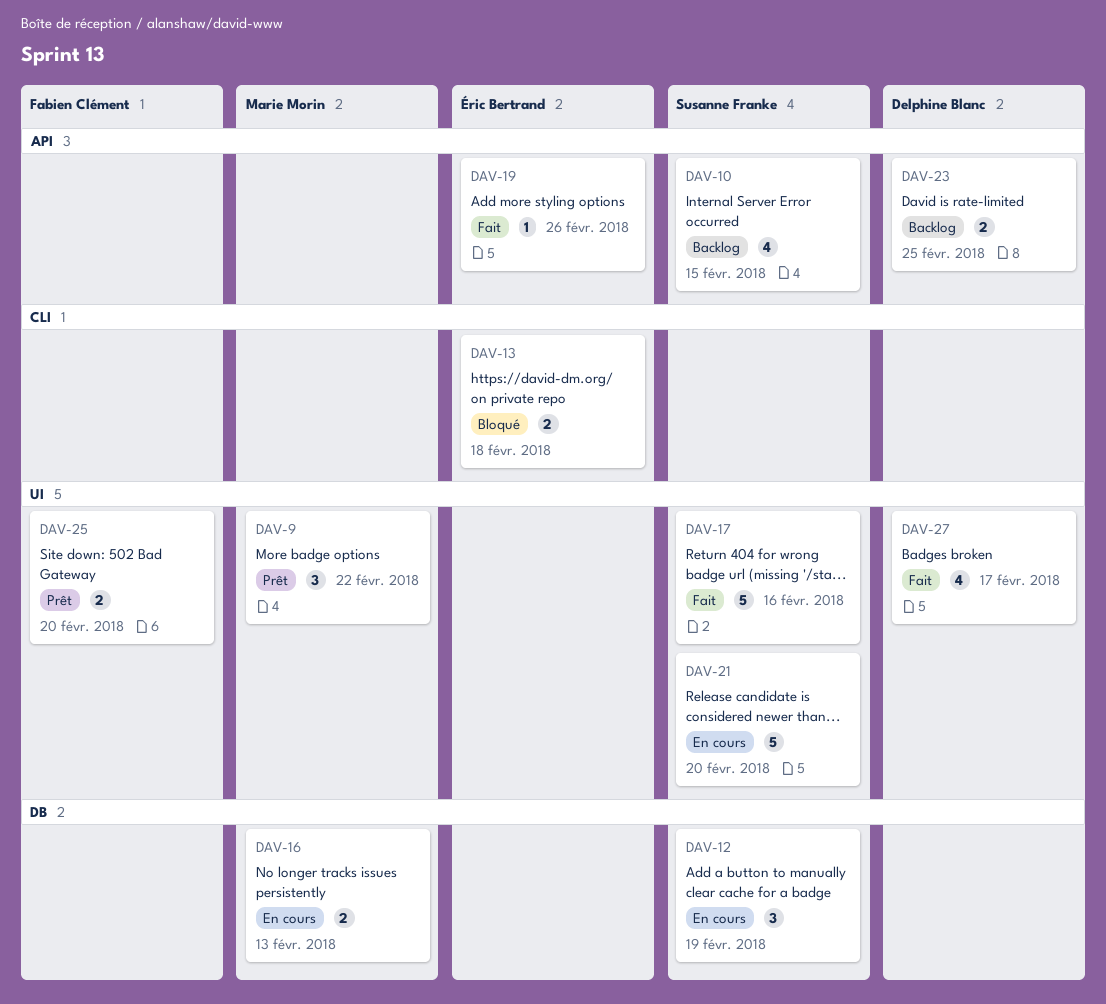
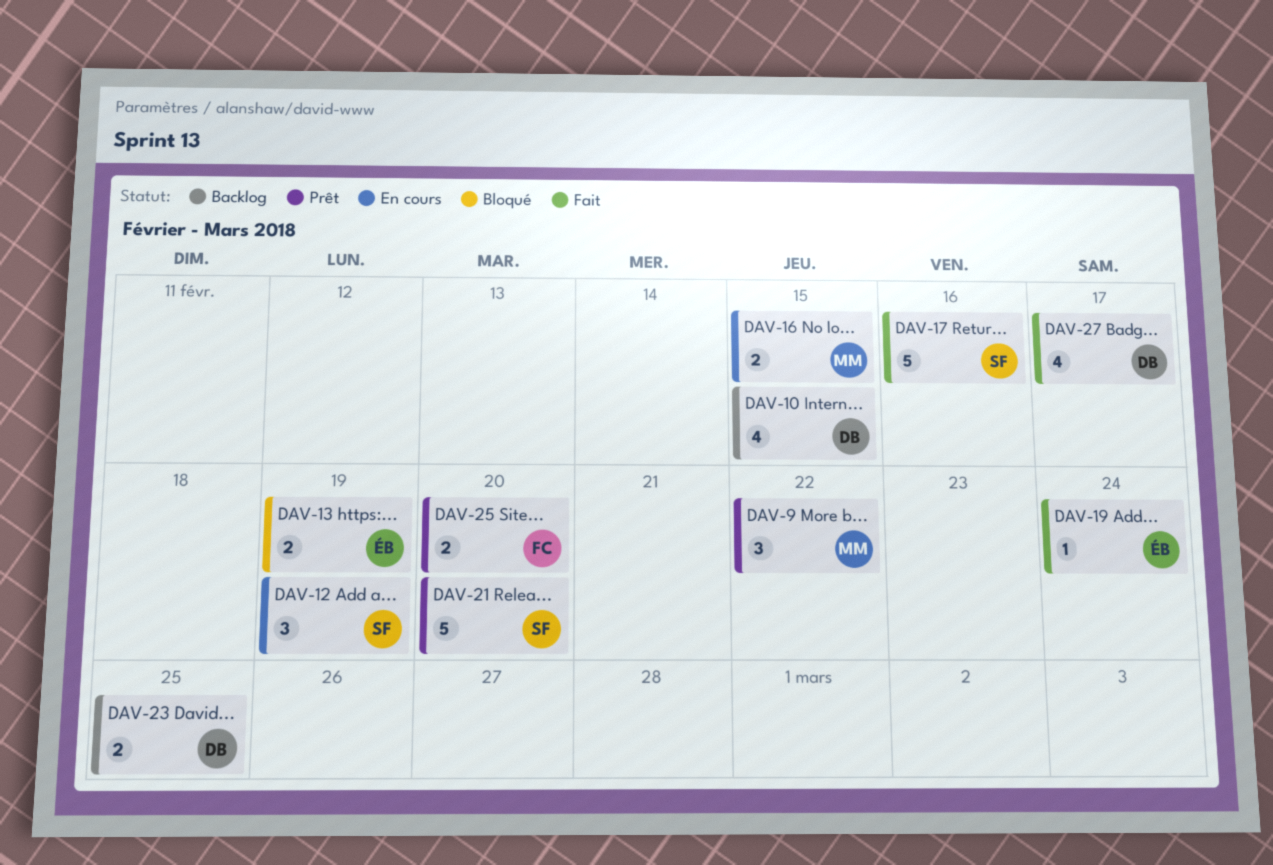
DAV-10, owner: Susanne Franke -> Delphine Blanc
DAV-13, due: Feb 18 -> Feb 19
DAV-16, due: Feb 13 -> Feb 15
DAV-19, due: Feb 26 -> Feb 24
DAV-21, status: En cours -> Prêt

